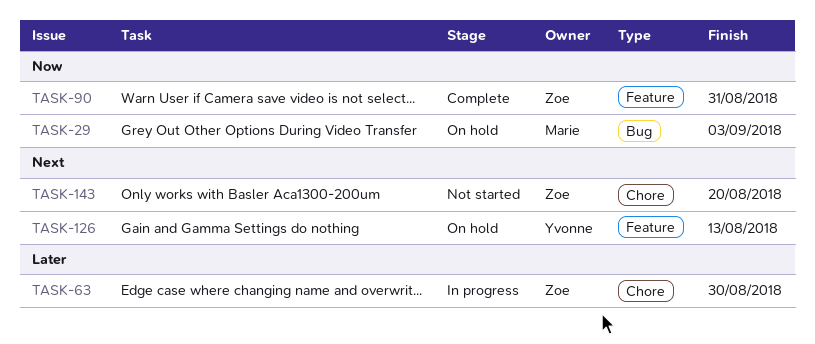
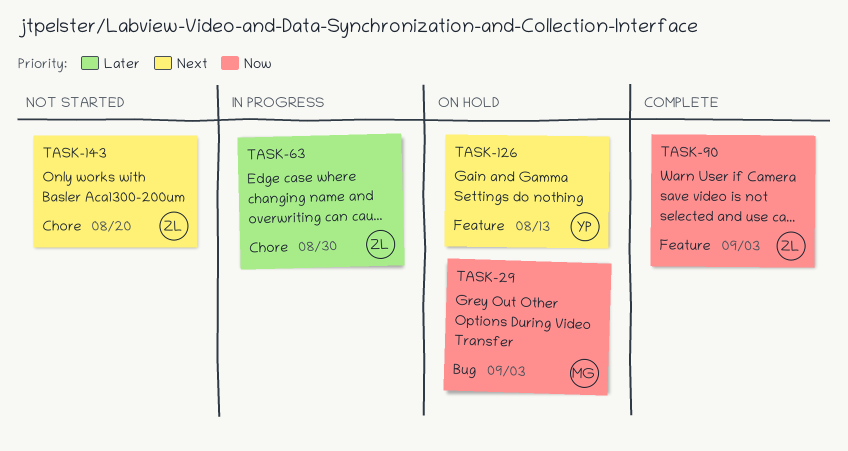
TASK-90, due: Aug 31 -> Sep 3

